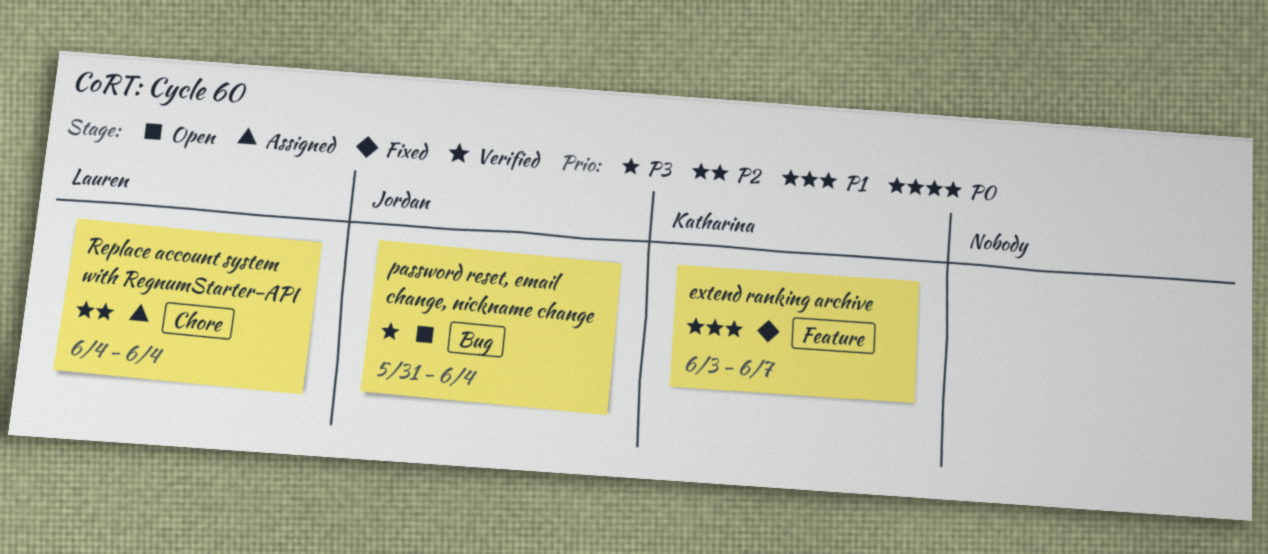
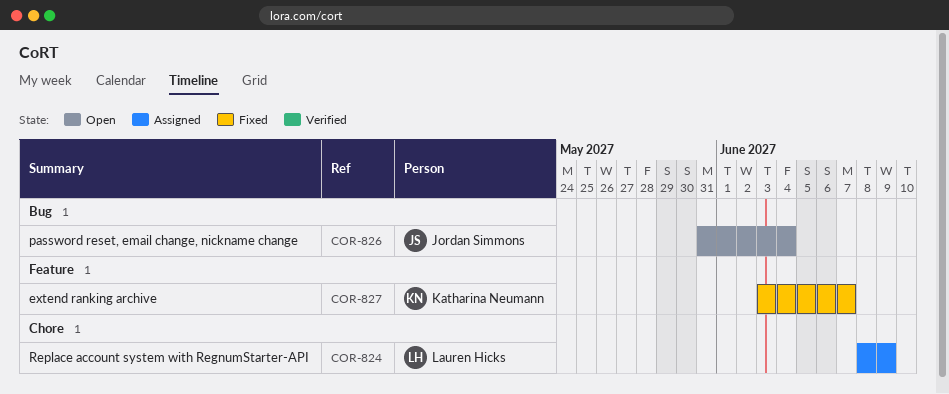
Replace account system with RegnumStarter-API, start: Jun 4 -> Jun 8
Replace account system with RegnumStarter-API, due: Jun 4 -> Jun 9

